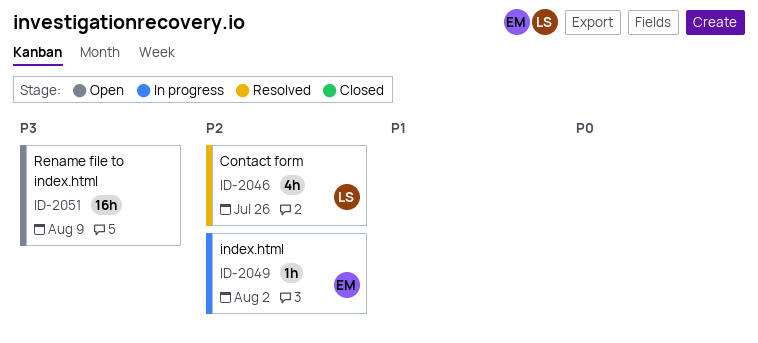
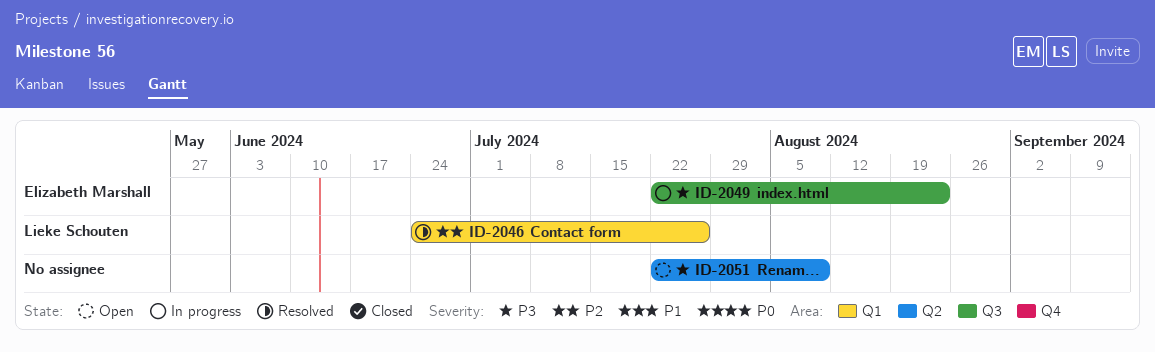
ID-2049, priority: P2 -> P3
ID-2049, due: Aug 2 -> Aug 23

